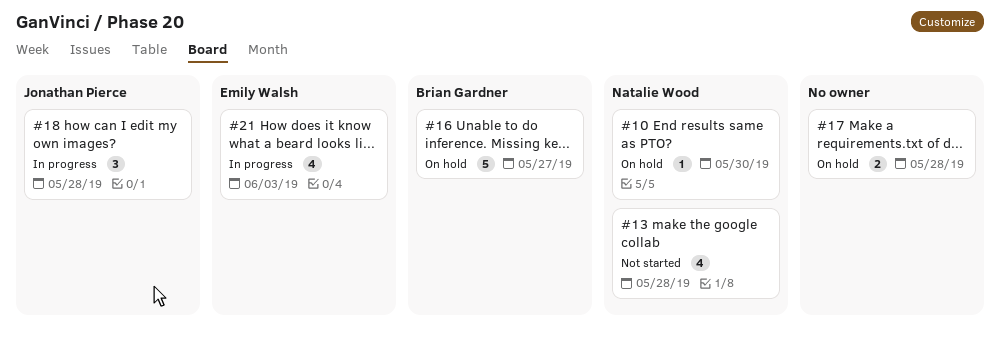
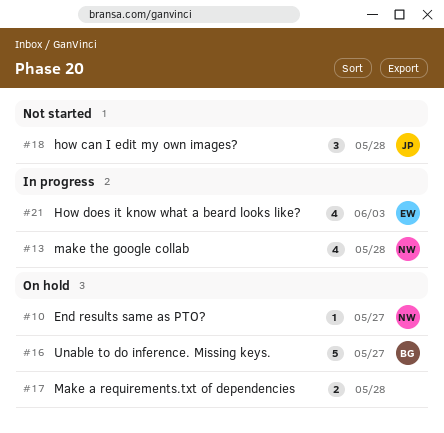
#10, due: May 30 -> May 27
#13, status: Not started -> In progress
#18, status: In progress -> Not started

